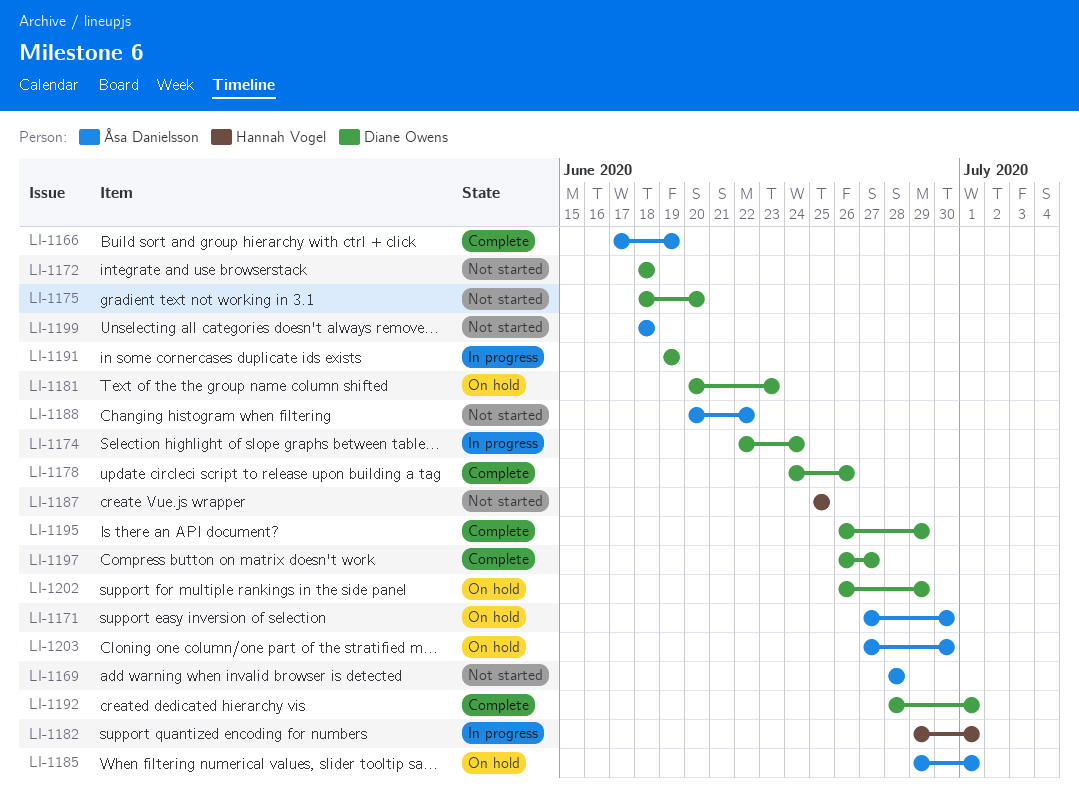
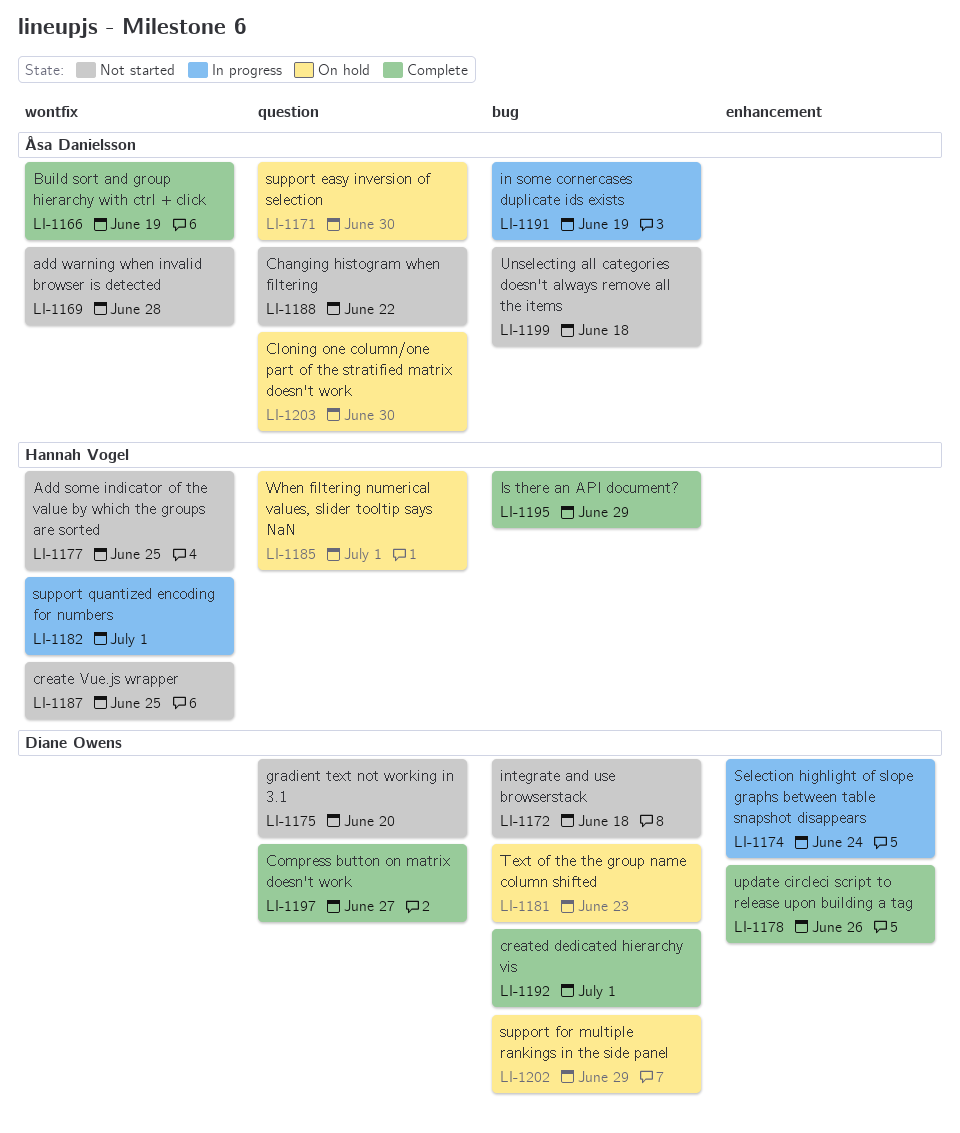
LI-1177: none -> present
LI-1185, owner: Åsa Danielsson -> Hannah Vogel
LI-1191, owner: Diane Owens -> Åsa Danielsson
LI-1195, owner: Diane Owens -> Hannah Vogel

